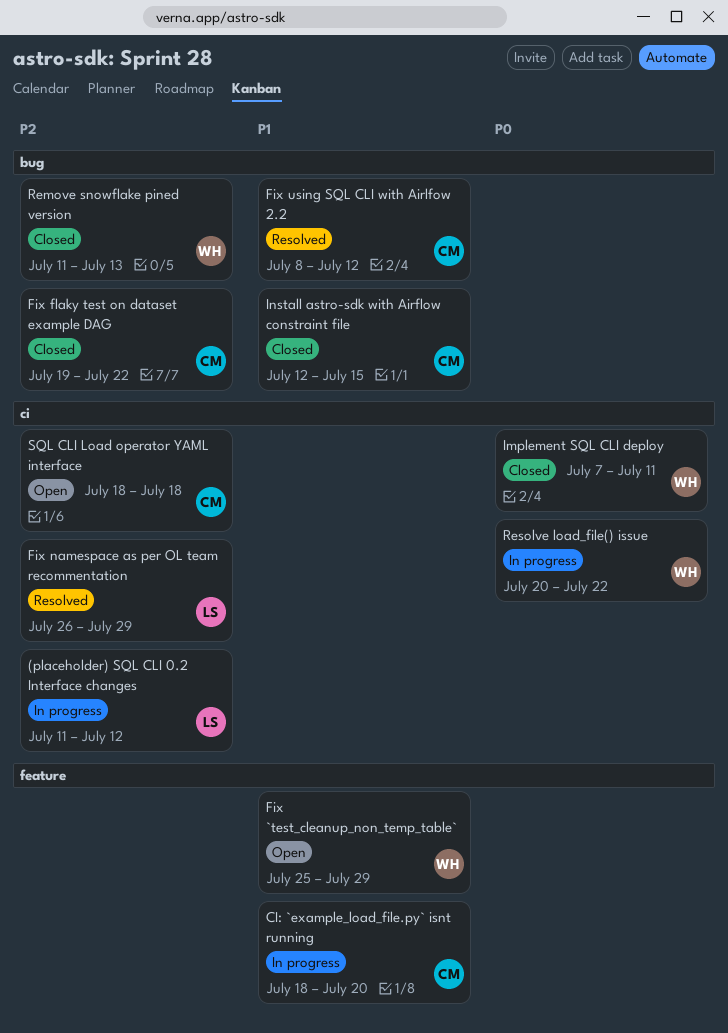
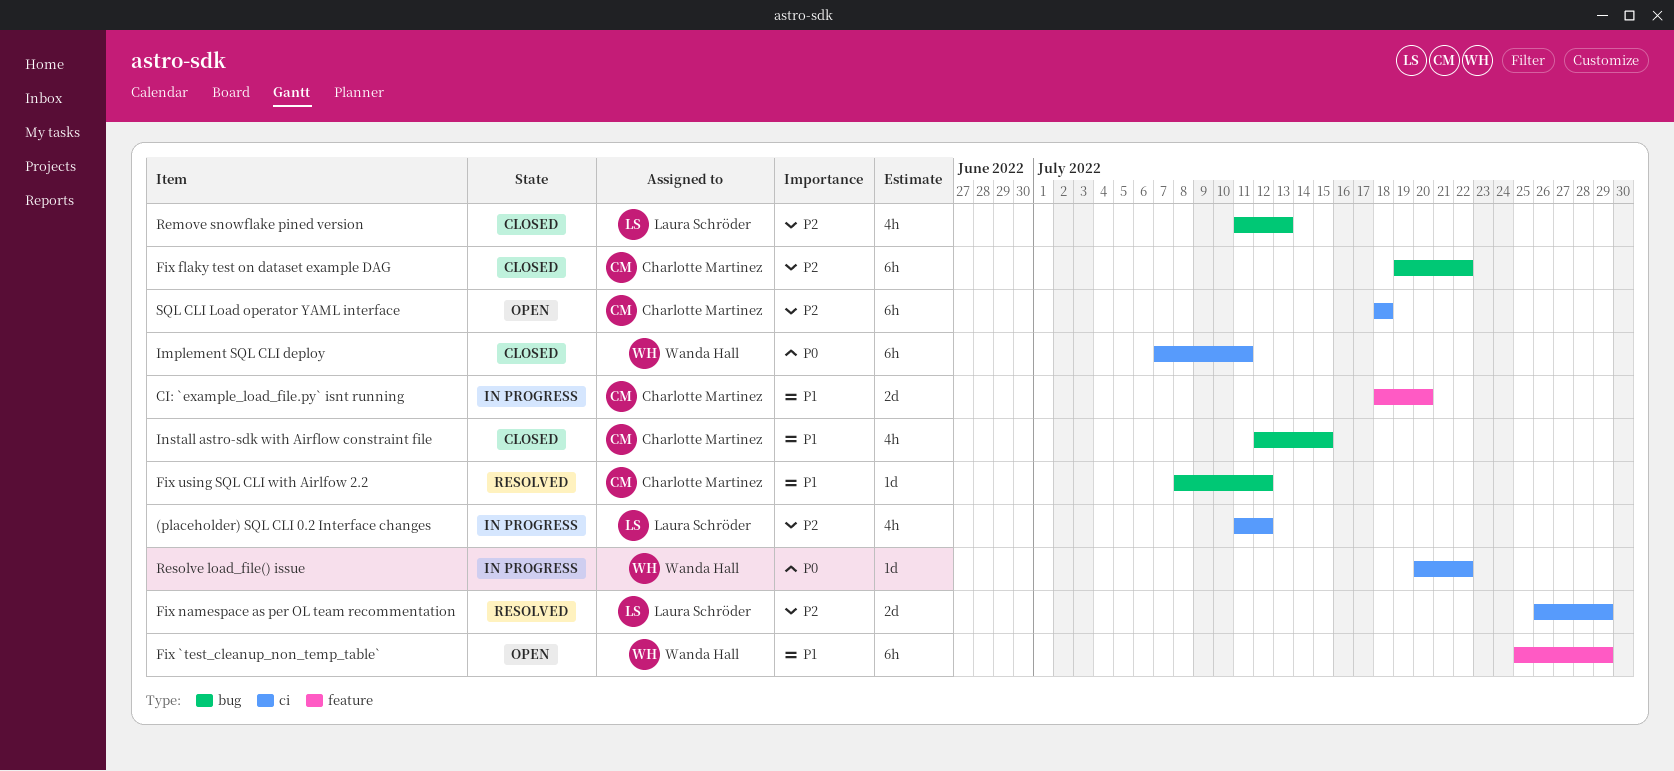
Remove snowflake pined version, owner: Wanda Hall -> Laura Schröder

